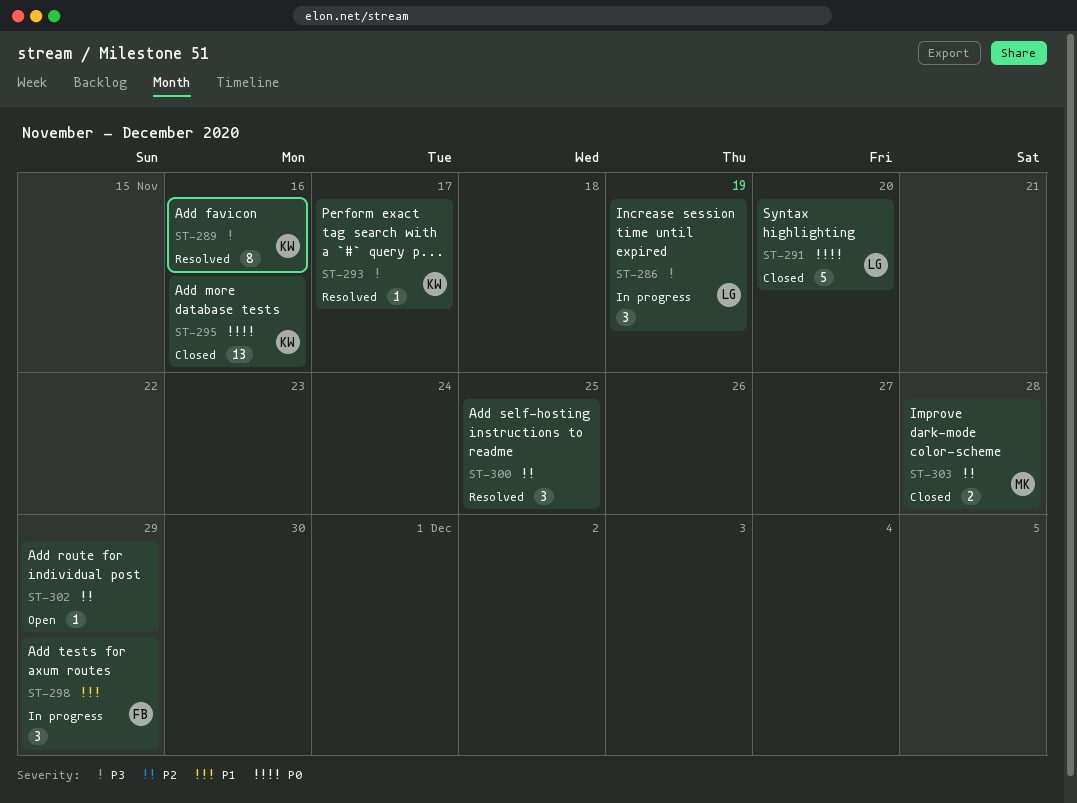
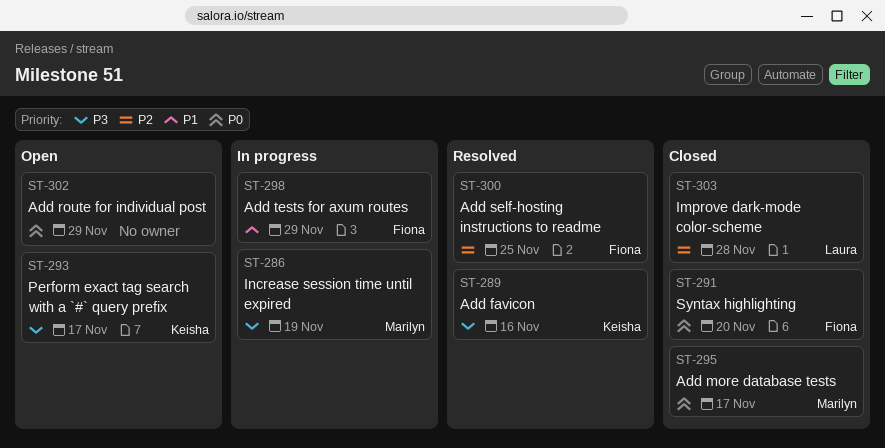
ST-286, owner: Laura -> Marilyn
ST-291, owner: Laura -> Fiona
ST-293, status: Resolved -> Open
ST-295, owner: Keisha -> Marilyn
ST-295, due: Nov 16 -> Nov 17
ST-300, owner: none -> Fiona
ST-302, priority: P2 -> P0
ST-303, owner: Marilyn -> Laura

